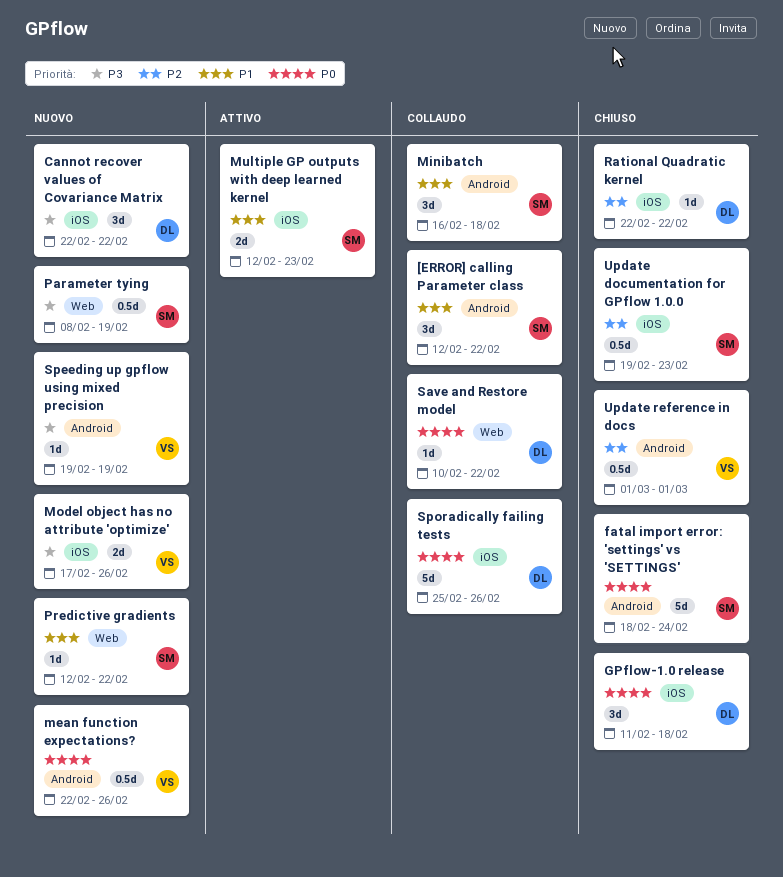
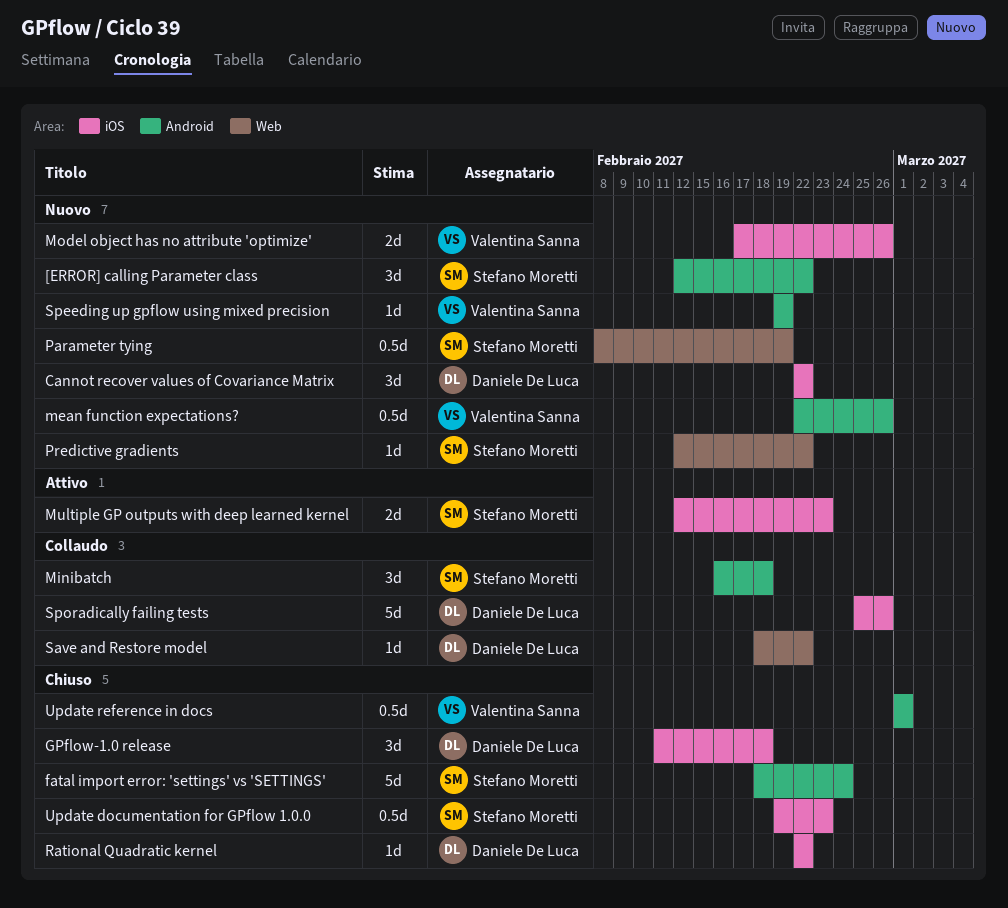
[ERROR] calling Parameter class, status: Collaudo -> Nuovo
Save and Restore model, start: Feb 10 -> Feb 18

